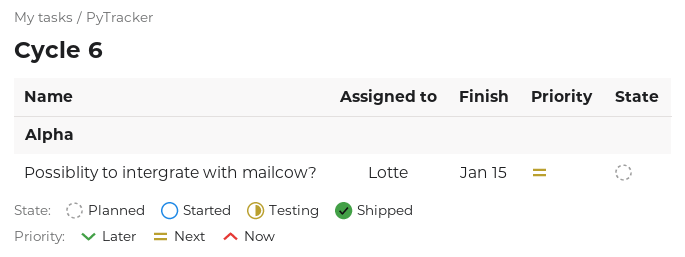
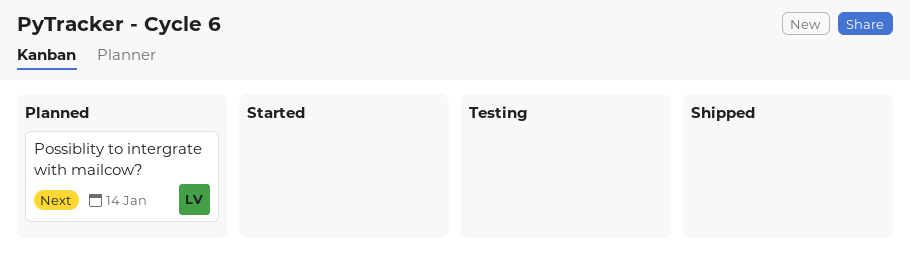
Possiblity to intergrate with mailcow?, due: Jan 15 -> Jan 14

